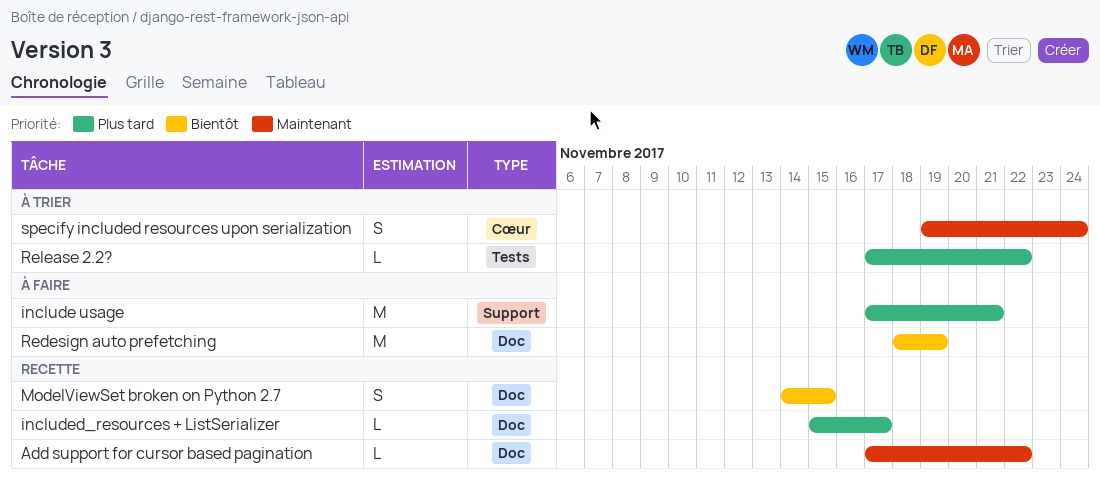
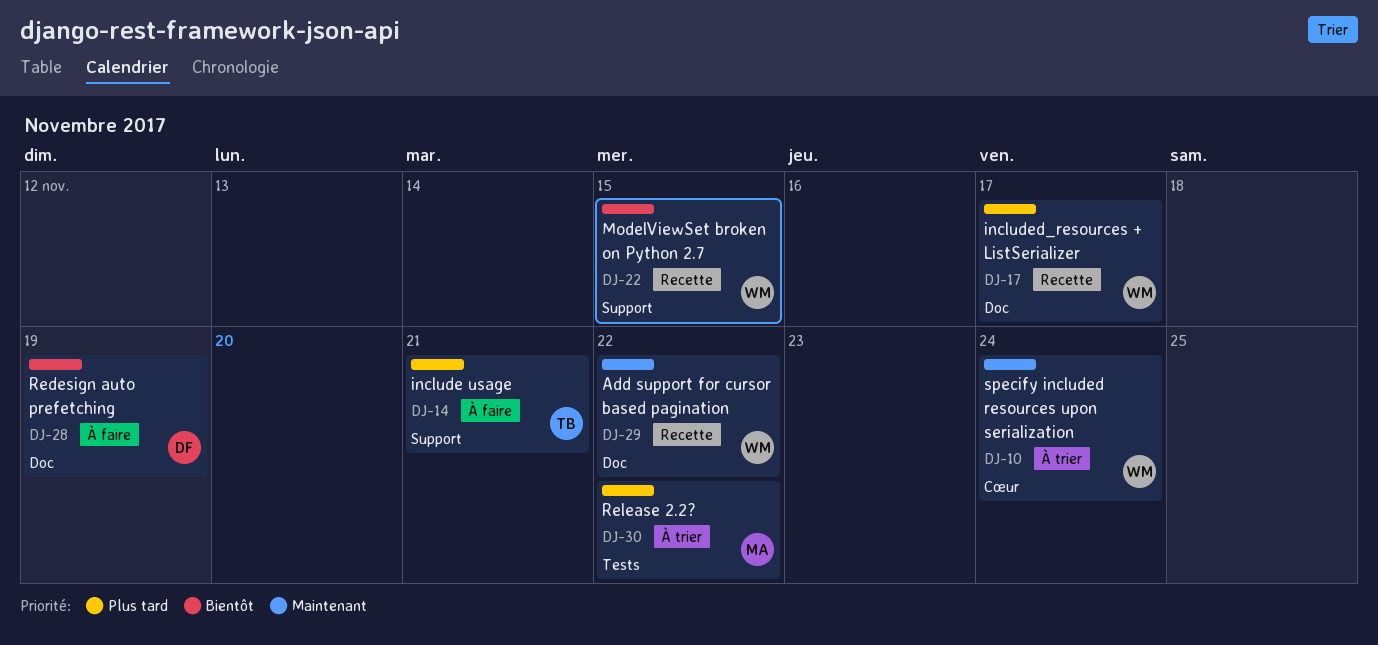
ModelViewSet broken on Python 2.7, label: Doc -> Support

